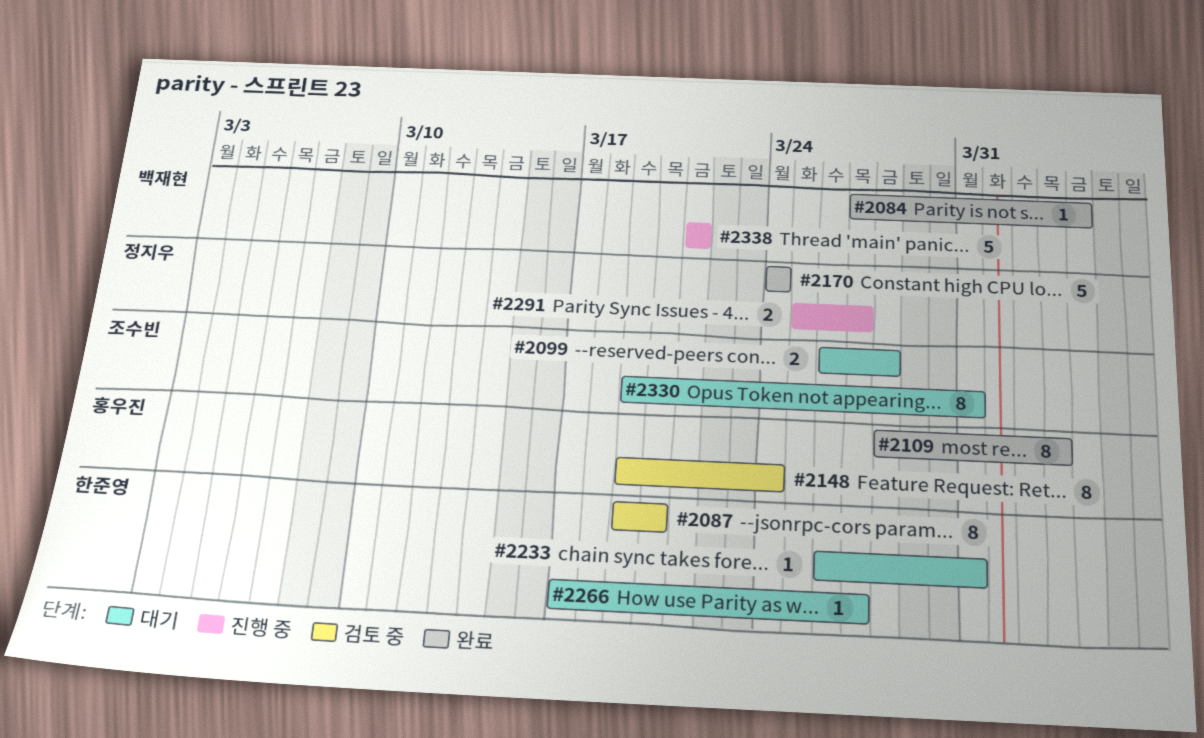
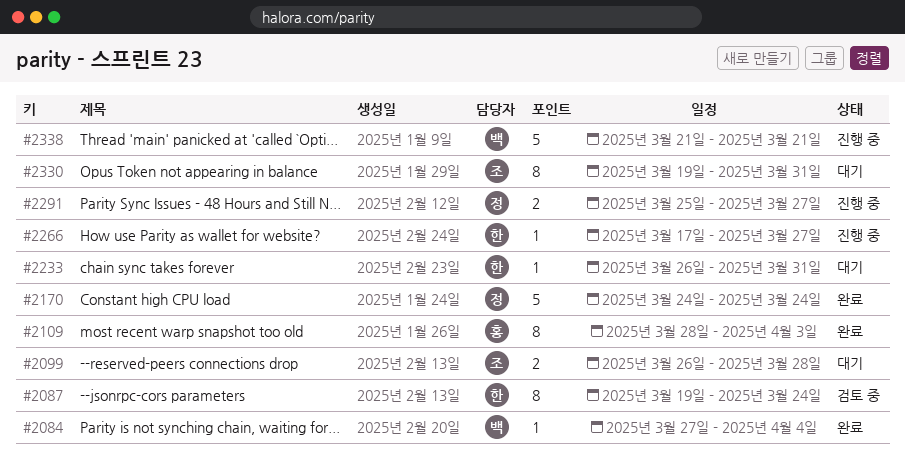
#2087, due: Mar 20 -> Mar 24
#2148: present -> none
#2266, status: 대기 -> 진행 중

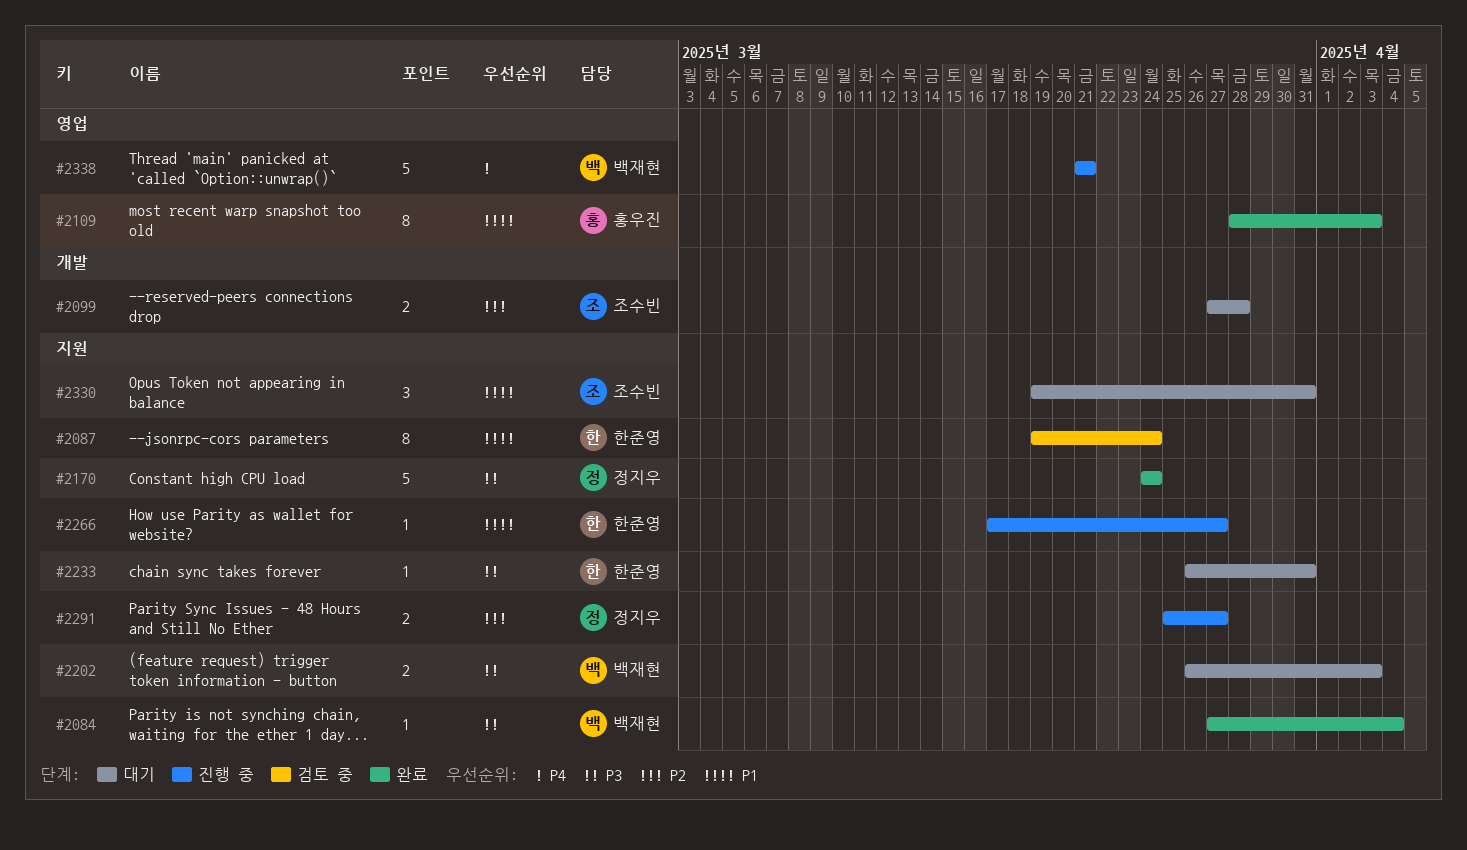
#2099, start: Mar 26 -> Mar 27
#2202: none -> present
#2330, estimate: 8 -> 3

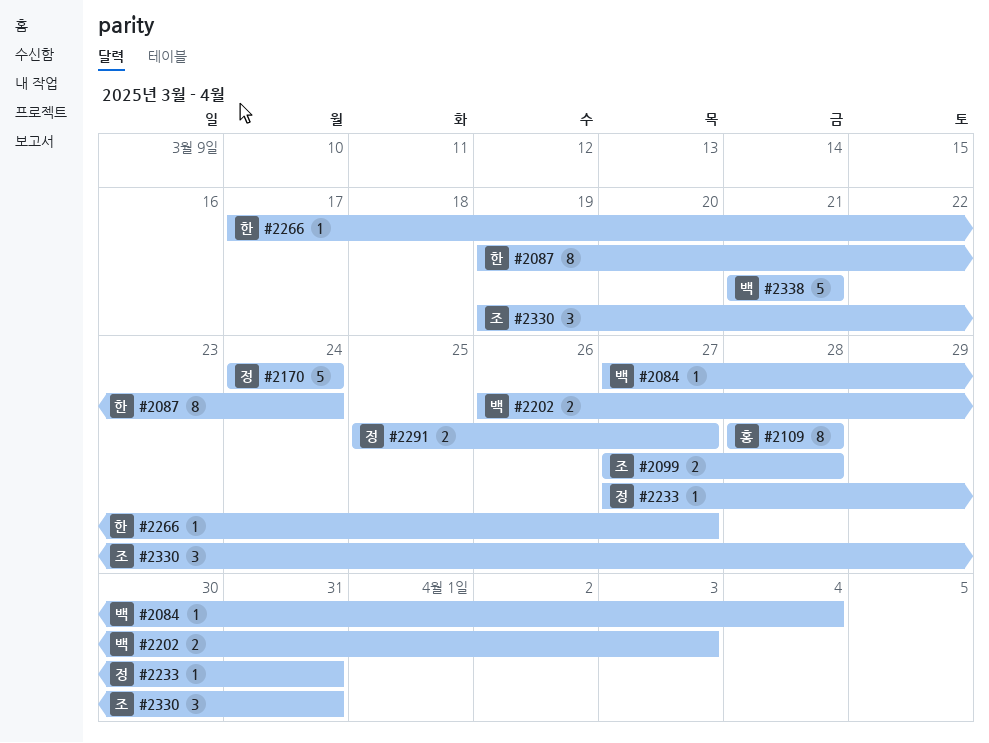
#2109, due: Apr 3 -> Mar 28
#2233, owner: 한준영 -> 정지우
#2233, start: Mar 26 -> Mar 27

